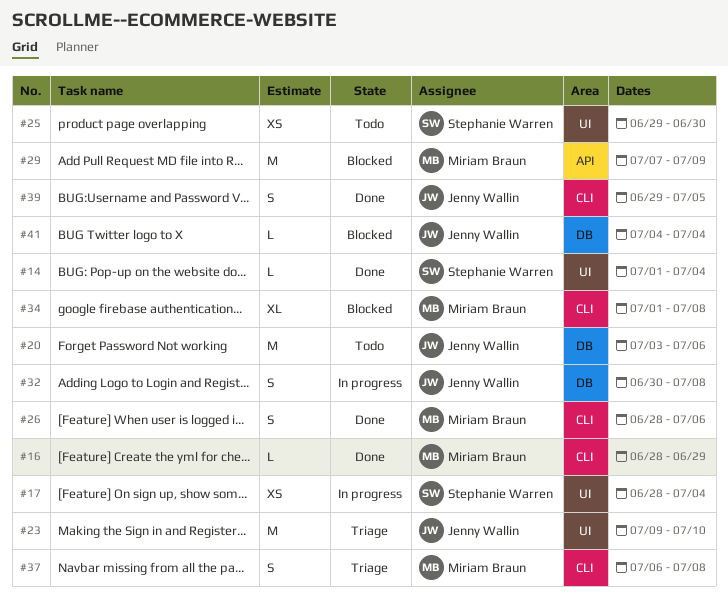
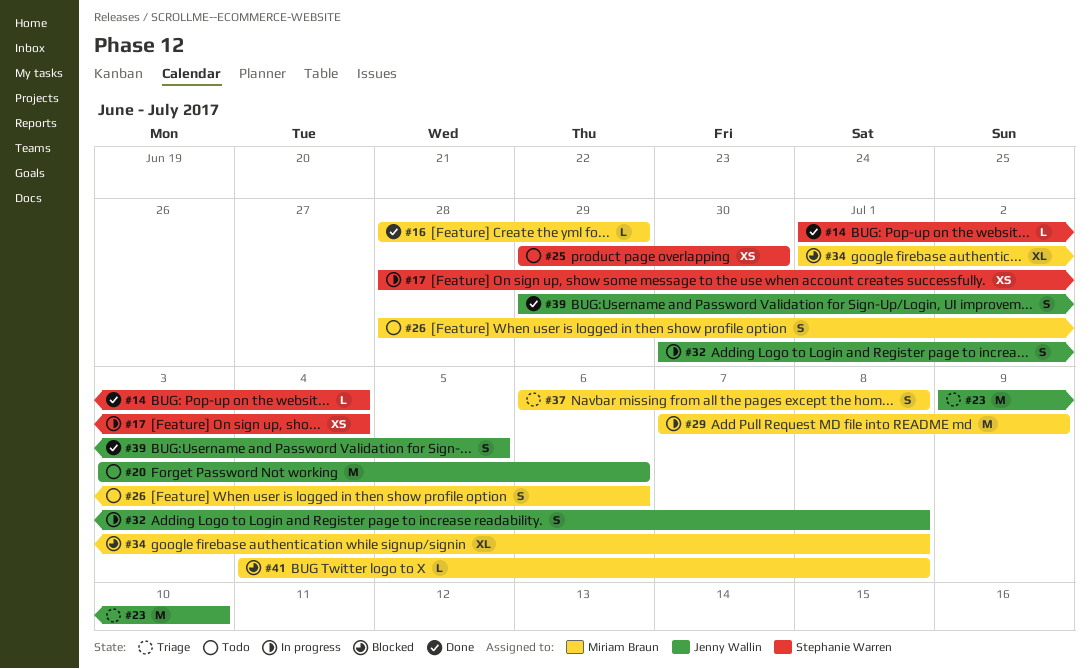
#26, status: Done -> Todo
#29, status: Blocked -> In progress
#41, owner: Jenny Wallin -> Miriam Braun
#41, due: Jul 4 -> Jul 8

